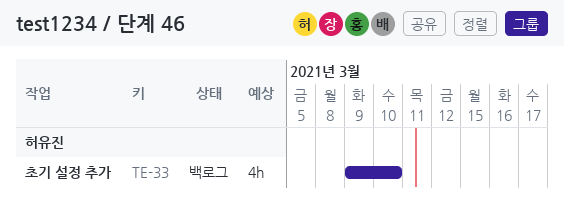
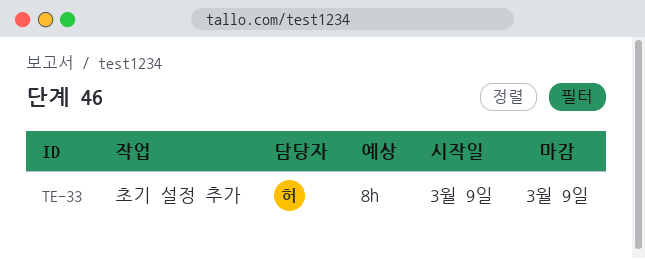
TE-33, estimate: 4h -> 8h
TE-33, due: Mar 10 -> Mar 9

